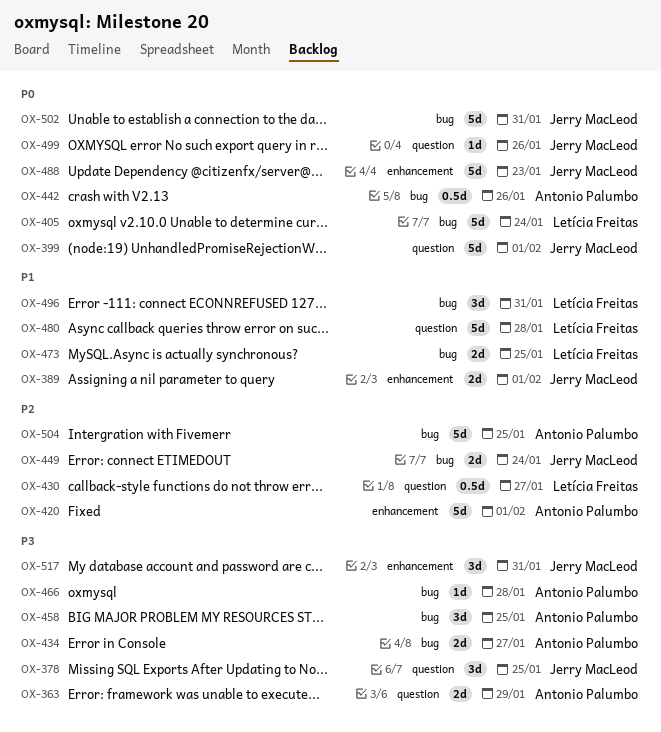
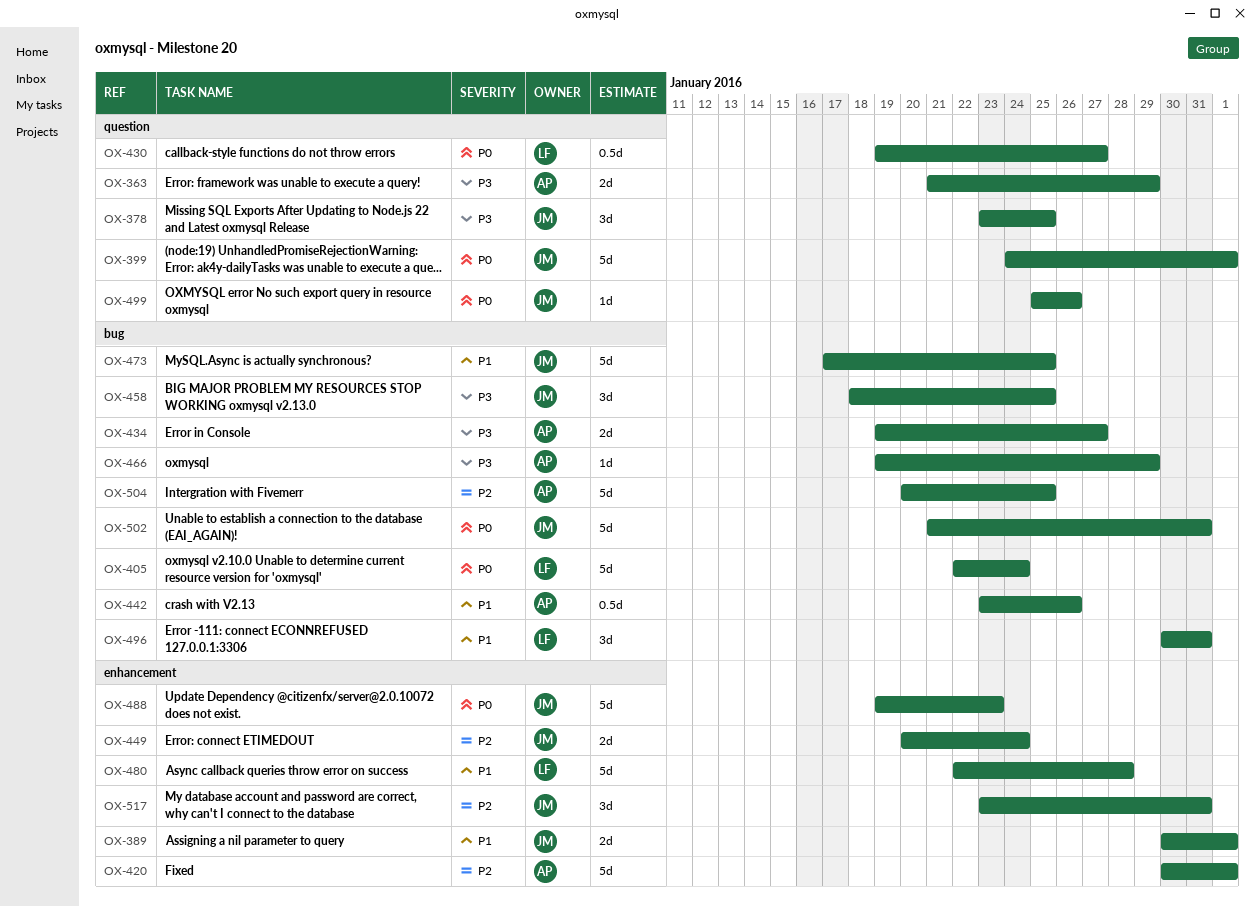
OX-430, priority: P2 -> P0
OX-442, priority: P0 -> P1
OX-449, label: bug -> enhancement
OX-458, owner: Antonio Palumbo -> Jerry MacLeod
OX-466, due: Jan 28 -> Jan 29
OX-473, owner: Letícia Freitas -> Jerry MacLeod
OX-473, estimate: 2d -> 5d
OX-480, label: question -> enhancement
OX-517, priority: P3 -> P2

